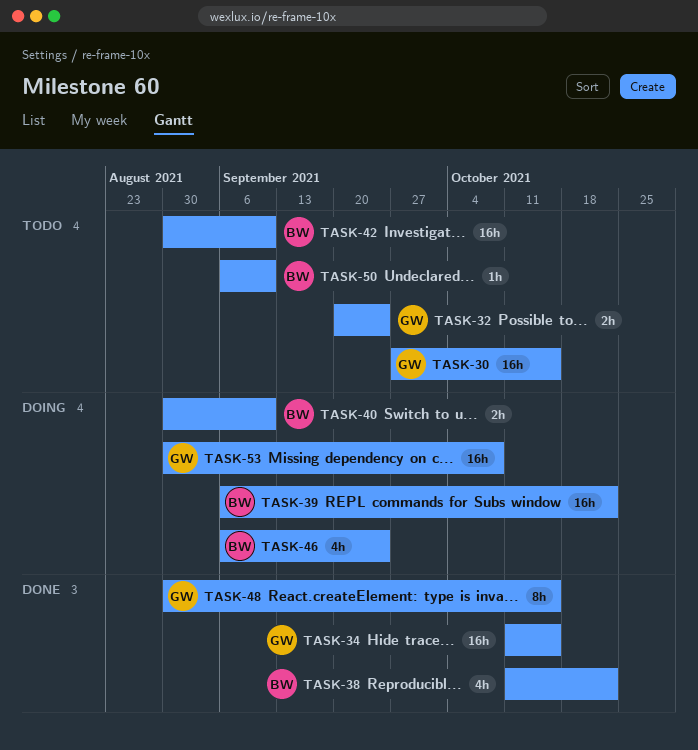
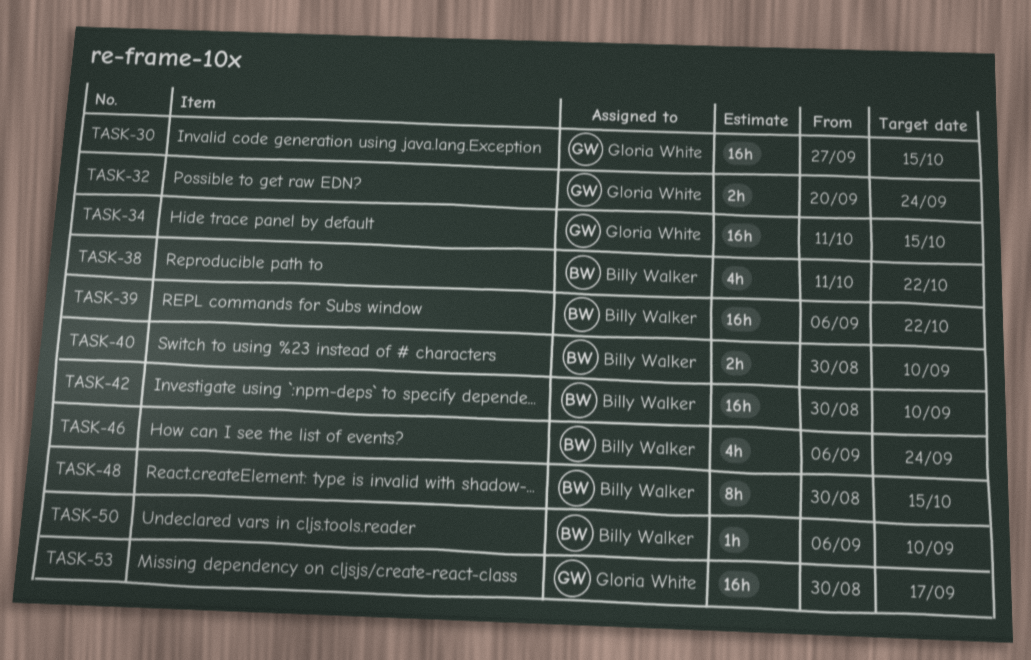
TASK-48, owner: Gloria White -> Billy Walker
TASK-53, due: Oct 8 -> Sep 17

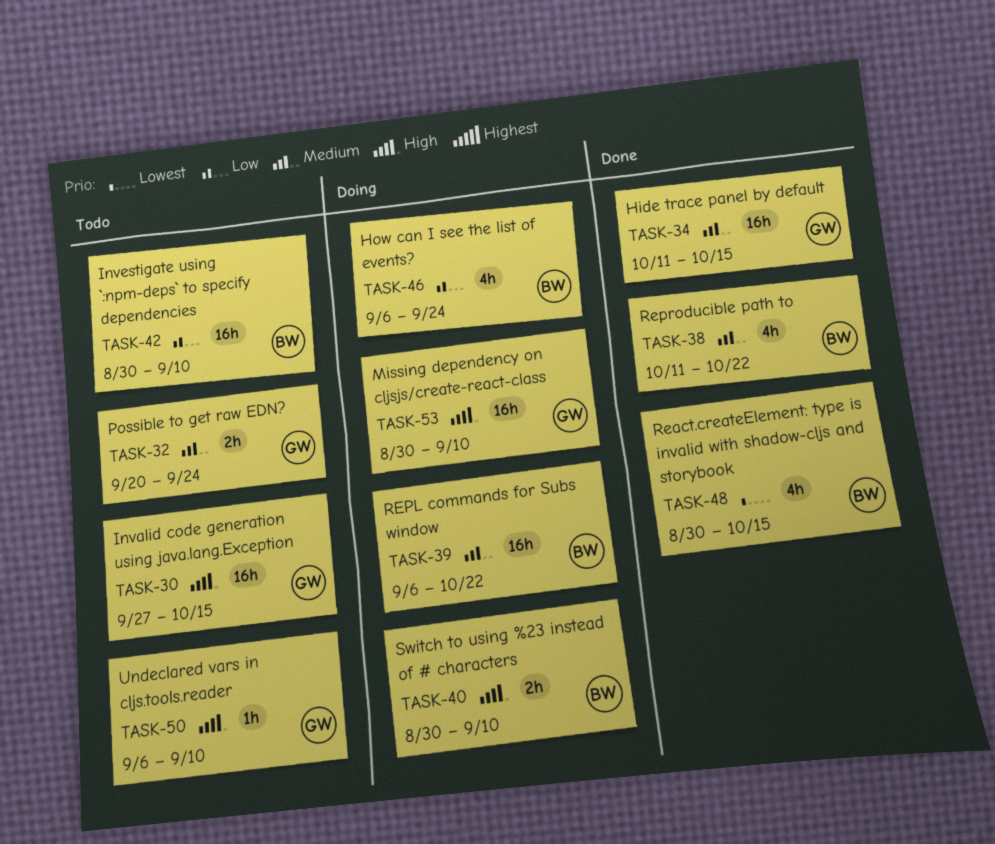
TASK-48, estimate: 8h -> 4h
TASK-50, owner: Billy Walker -> Gloria White
TASK-53, due: Sep 17 -> Sep 10

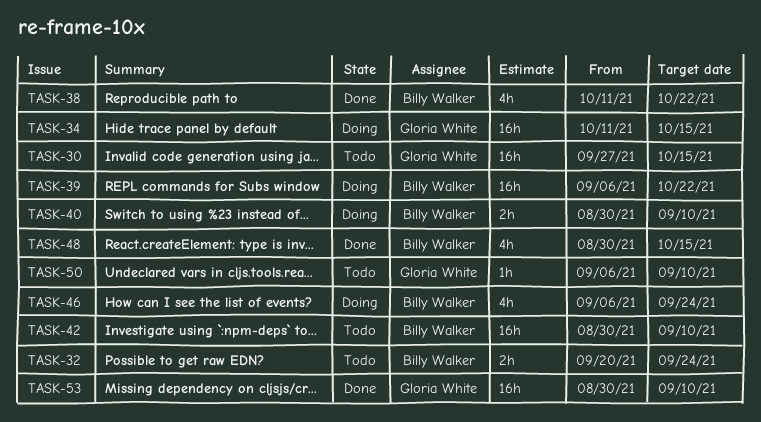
TASK-32, owner: Gloria White -> Billy Walker
TASK-34, status: Done -> Doing
TASK-53, status: Doing -> Done

